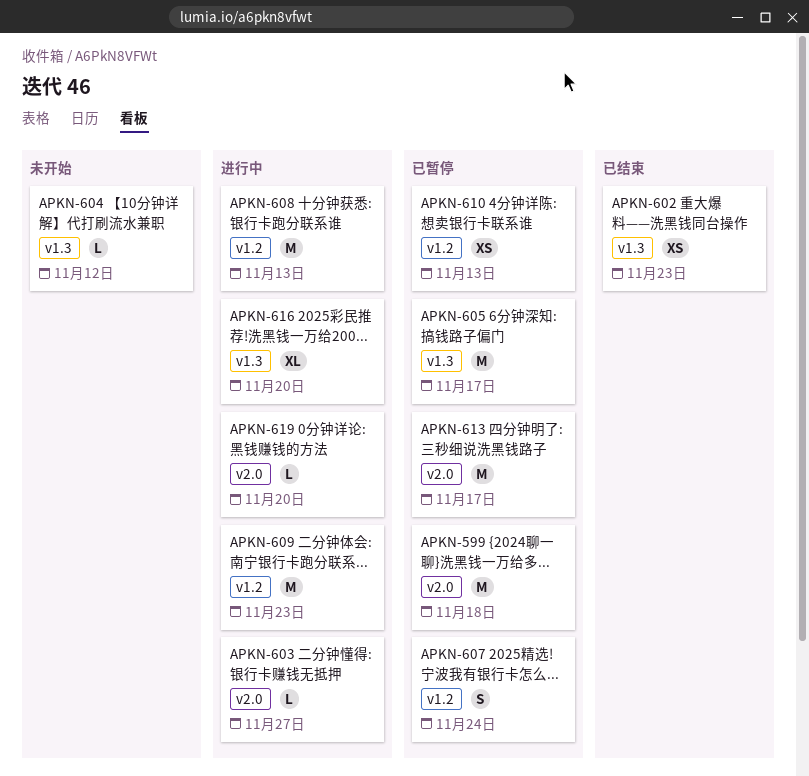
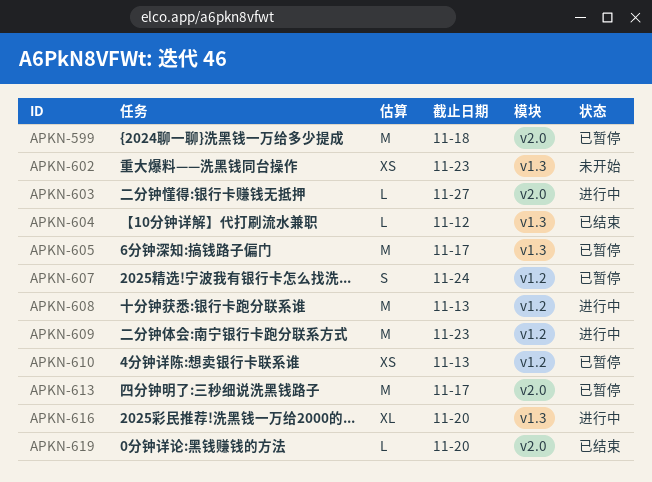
APKN-602, status: 已结束 -> 未开始
APKN-604, status: 未开始 -> 已结束
APKN-619, status: 进行中 -> 已结束

